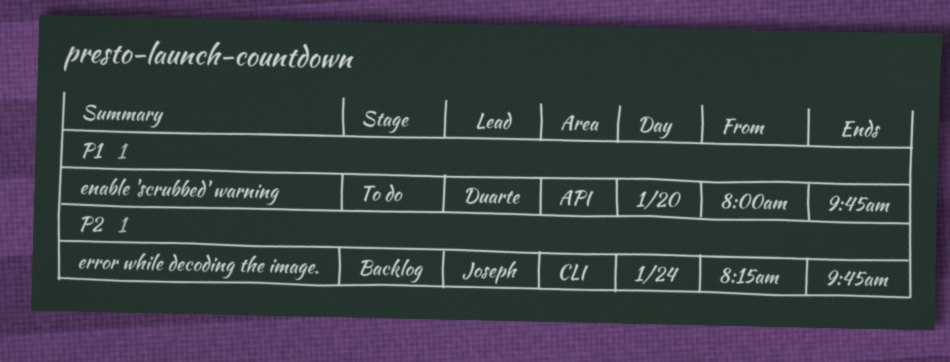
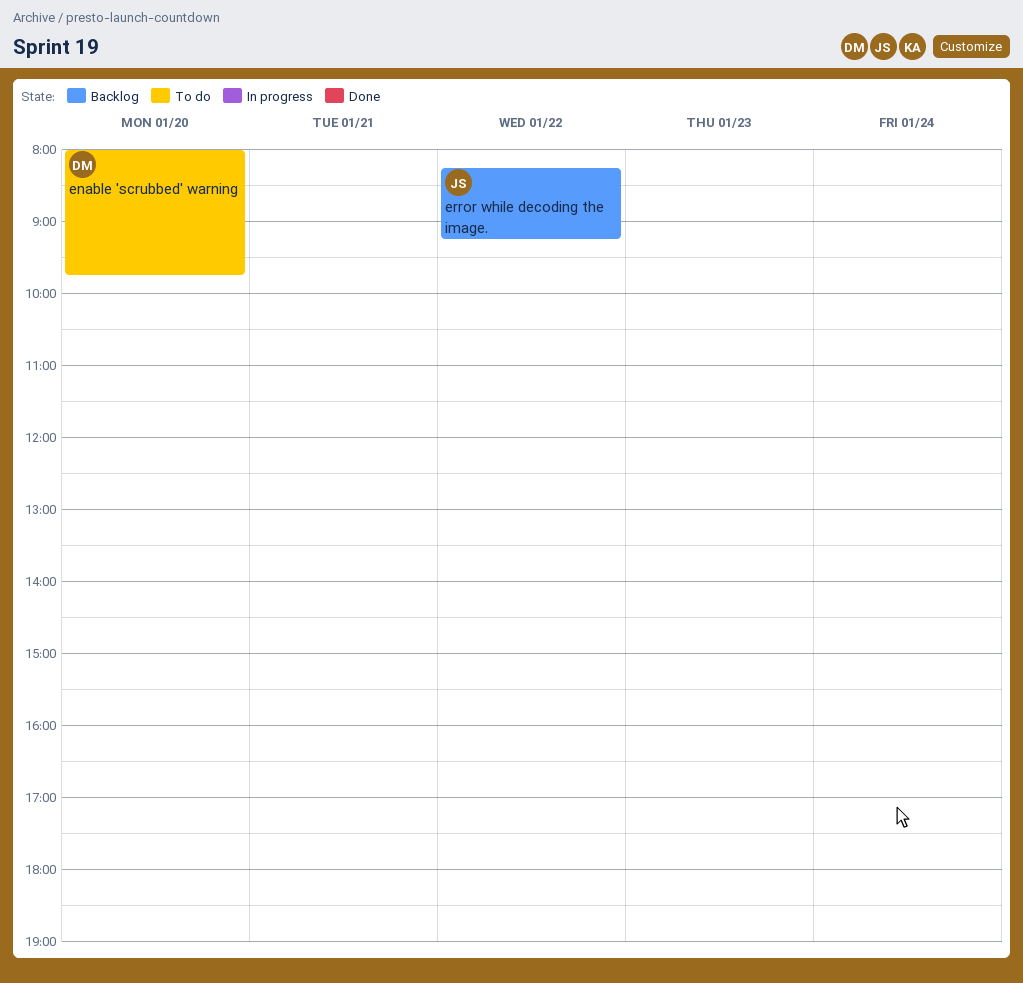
error while decoding the image., day: Jan 24 -> Jan 22
error while decoding the image., ends: 09:45 -> 09:15

